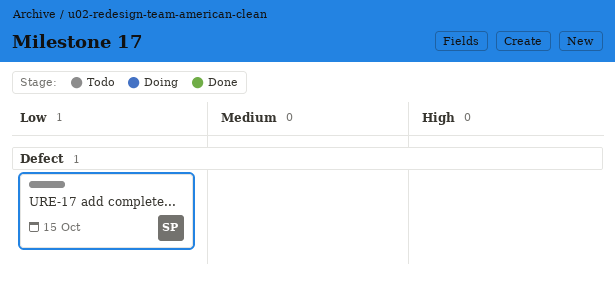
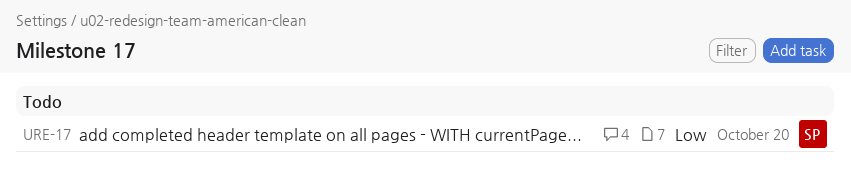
URE-17, due: Oct 15 -> Oct 20

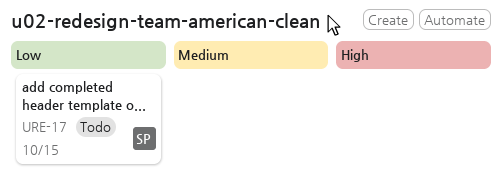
URE-17, due: Oct 20 -> Oct 15

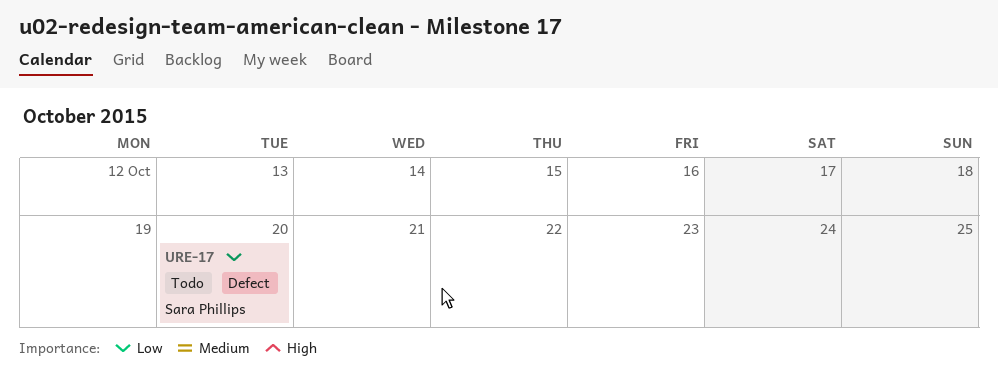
URE-17, due: Oct 15 -> Oct 20

